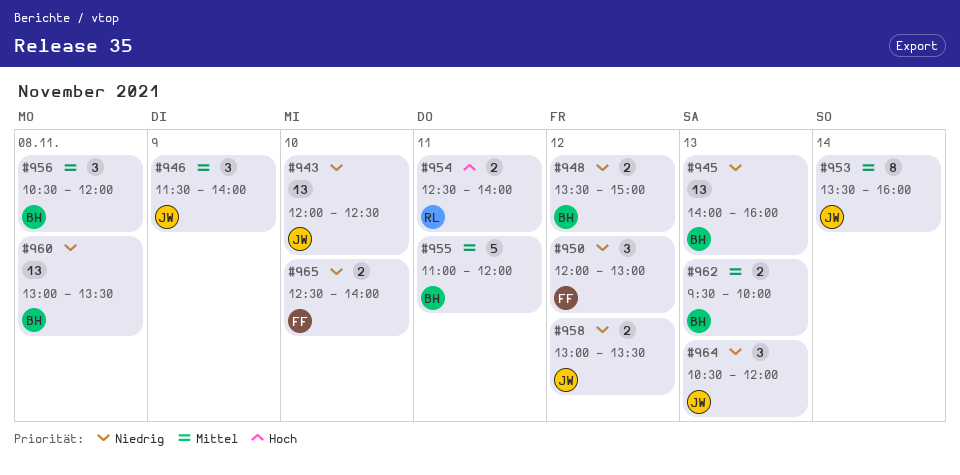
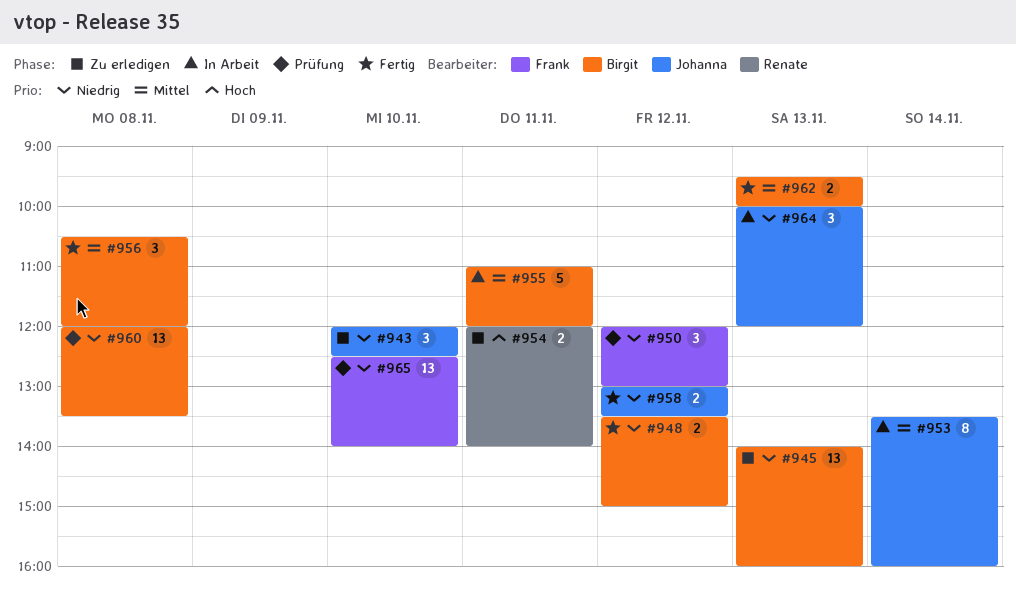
#943, estimate: 13 -> 3
#946: present -> none
#954, begins: 12:30 -> 12:00
#960, begins: 13:00 -> 12:00
#964, begins: 10:30 -> 10:00
#965, estimate: 2 -> 13

